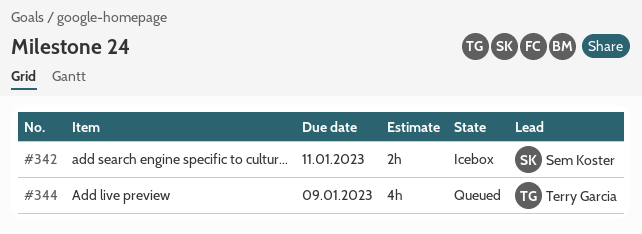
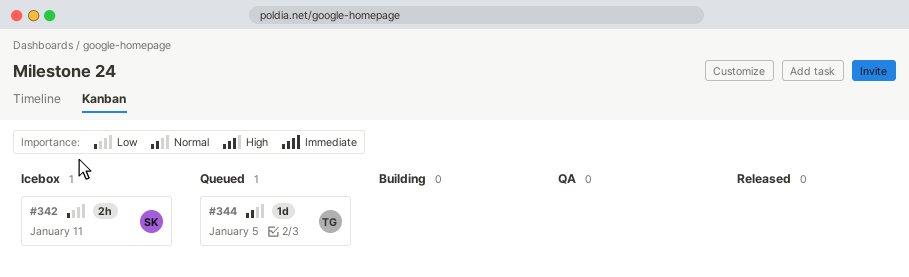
#344, estimate: 4h -> 1d
#344, due: Jan 9 -> Jan 5

